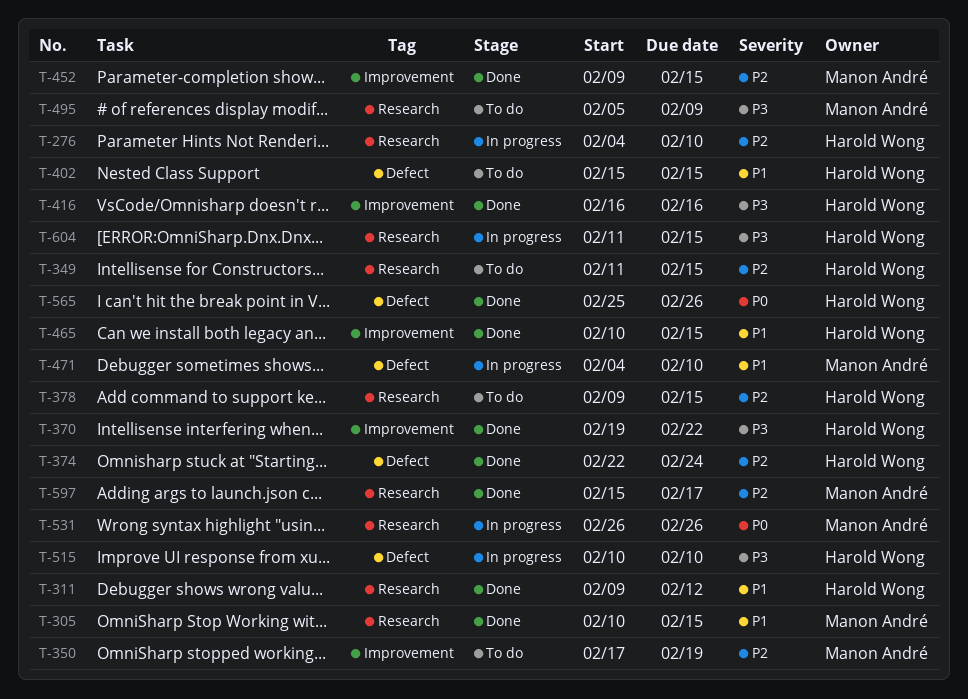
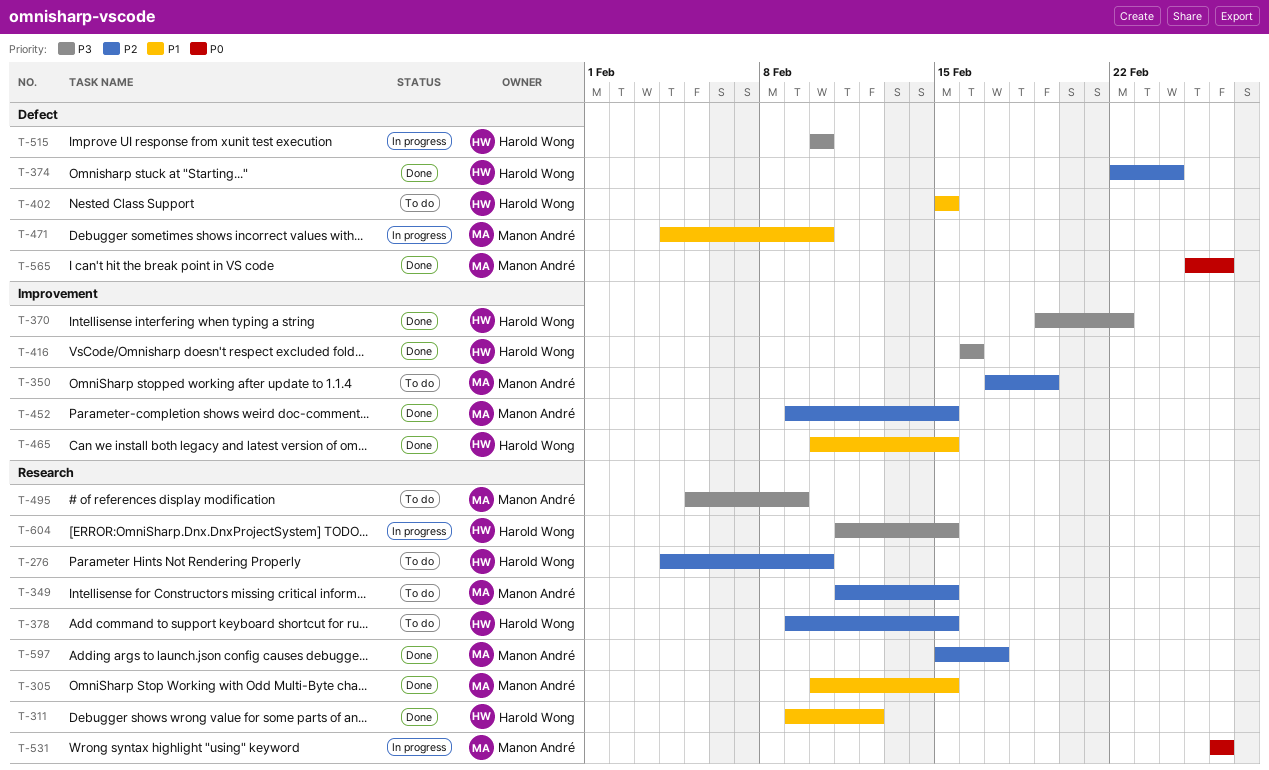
T-276, status: In progress -> To do
T-349, owner: Harold Wong -> Manon André
T-565, owner: Harold Wong -> Manon André

